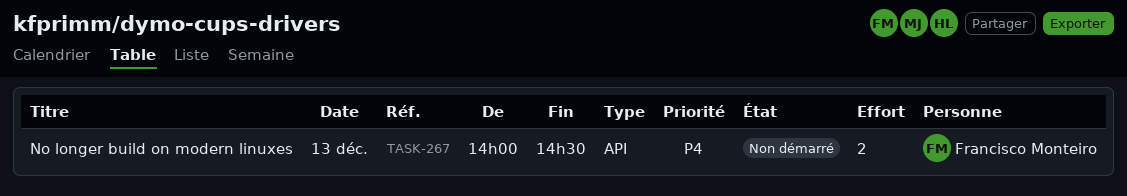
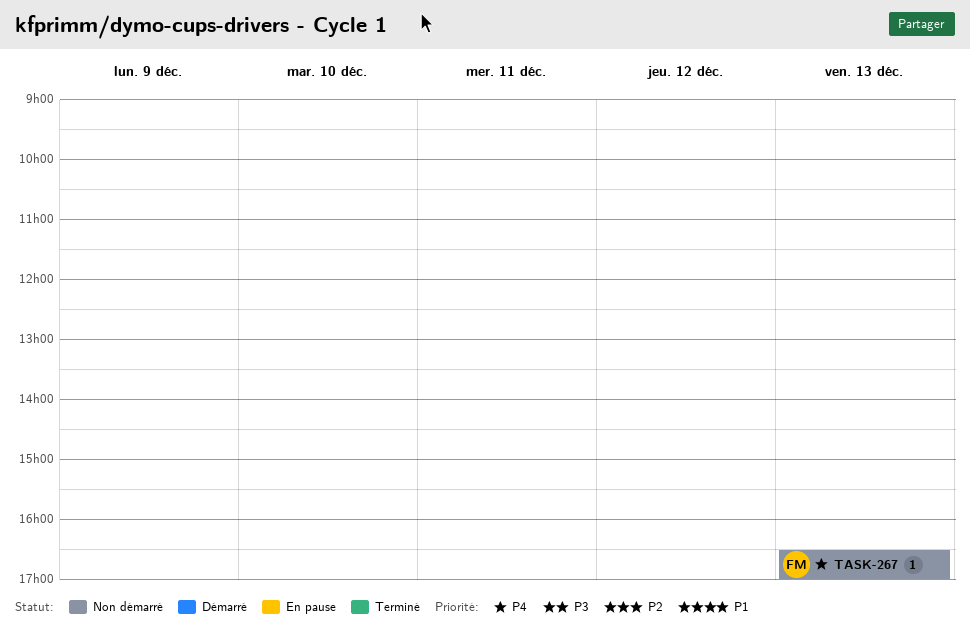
TASK-267, estimate: 2 -> 1
TASK-267, begins: 14:00 -> 16:30
TASK-267, ends: 14:30 -> 17:00

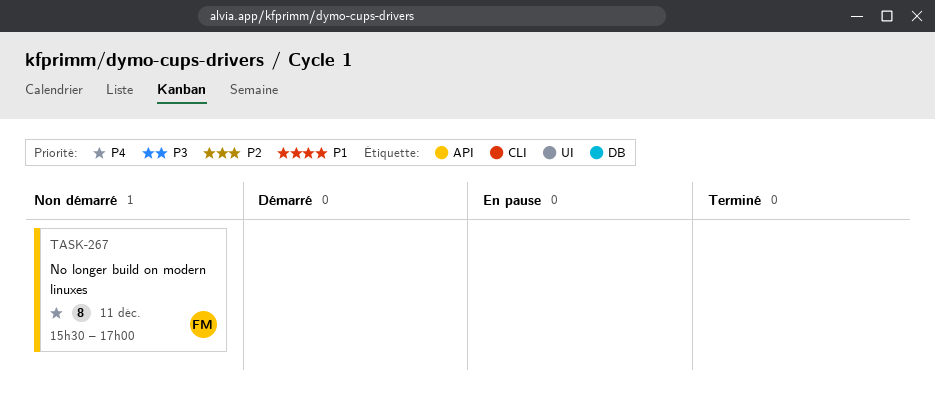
TASK-267, estimate: 1 -> 8
TASK-267, day: Dec 13 -> Dec 11
TASK-267, begins: 16:30 -> 15:30

